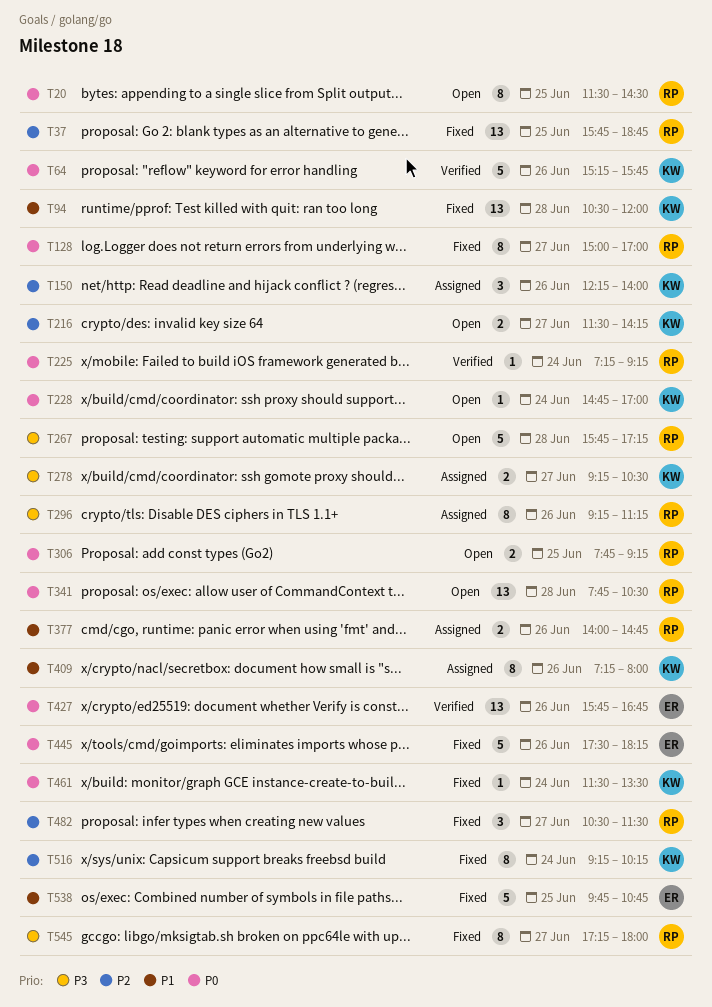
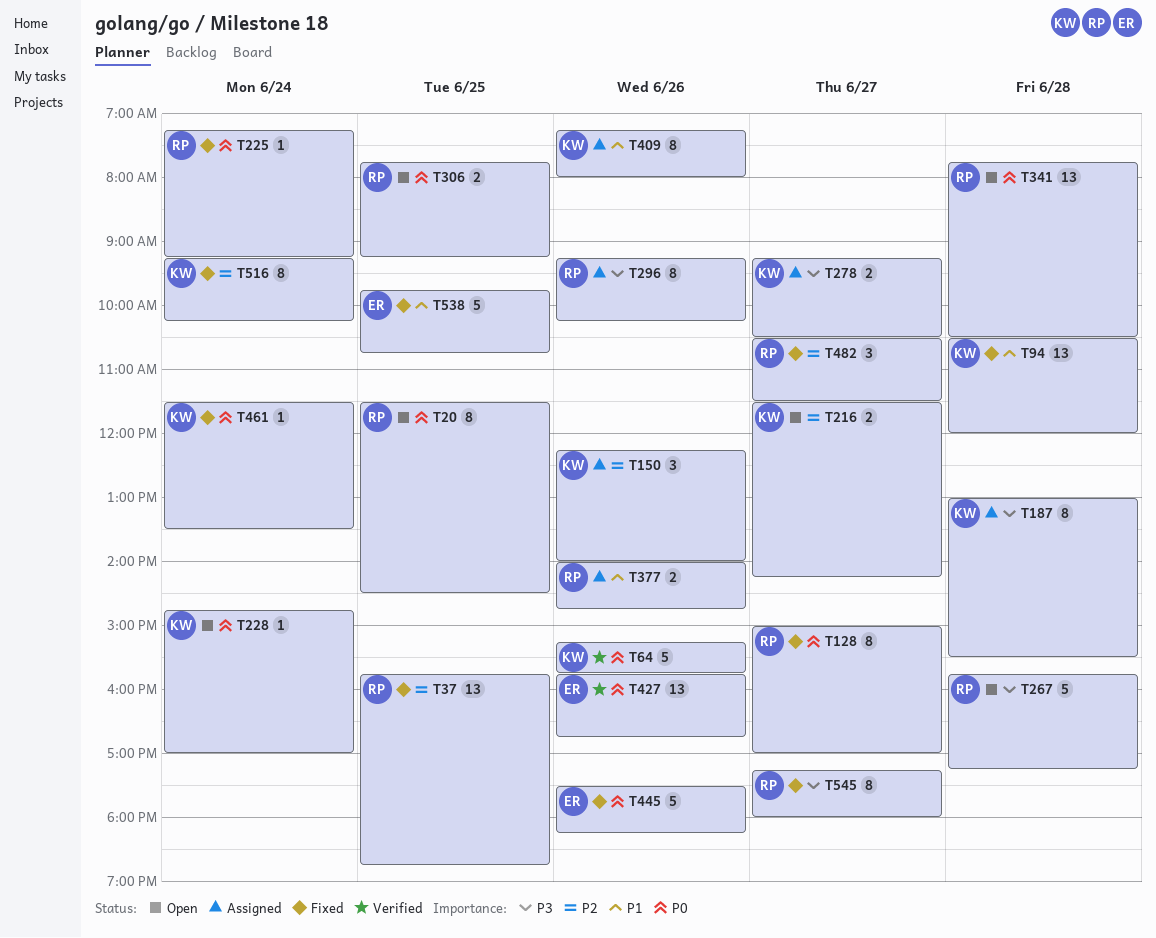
T187: none -> present
T225, status: Verified -> Fixed
T296, ends: 11:15 -> 10:15

